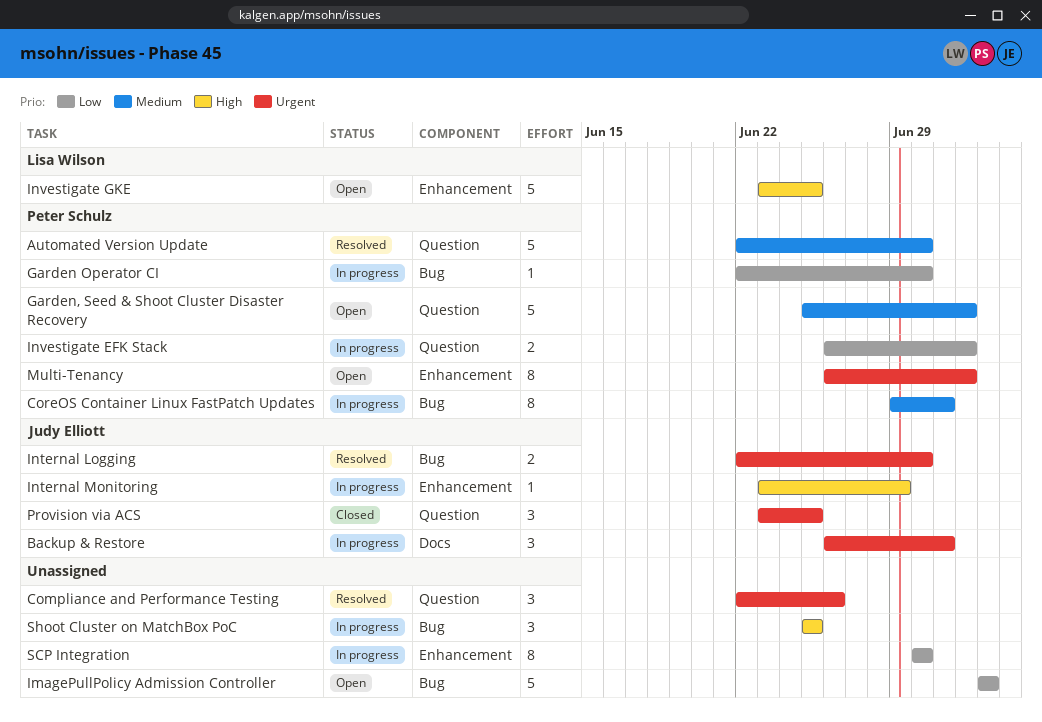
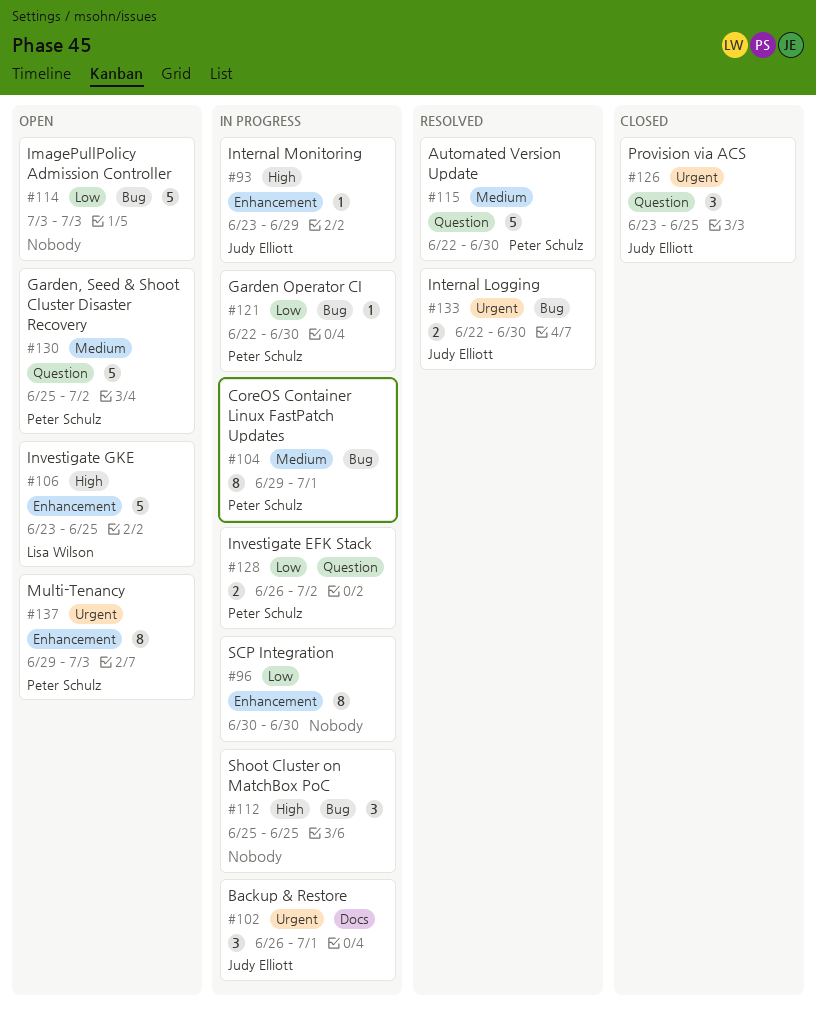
Compliance and Performance Testing: present -> none
Multi-Tenancy, start: Jun 26 -> Jun 29
Multi-Tenancy, due: Jul 2 -> Jul 3

